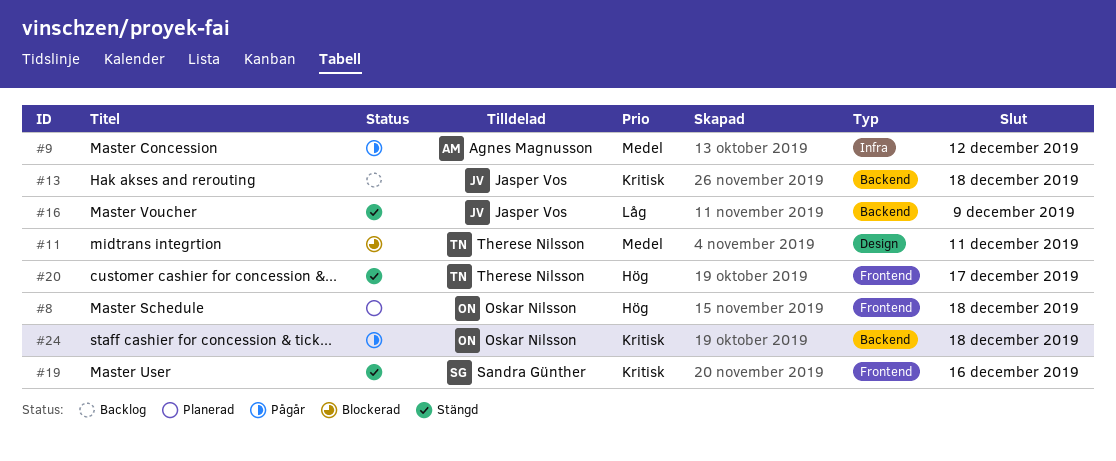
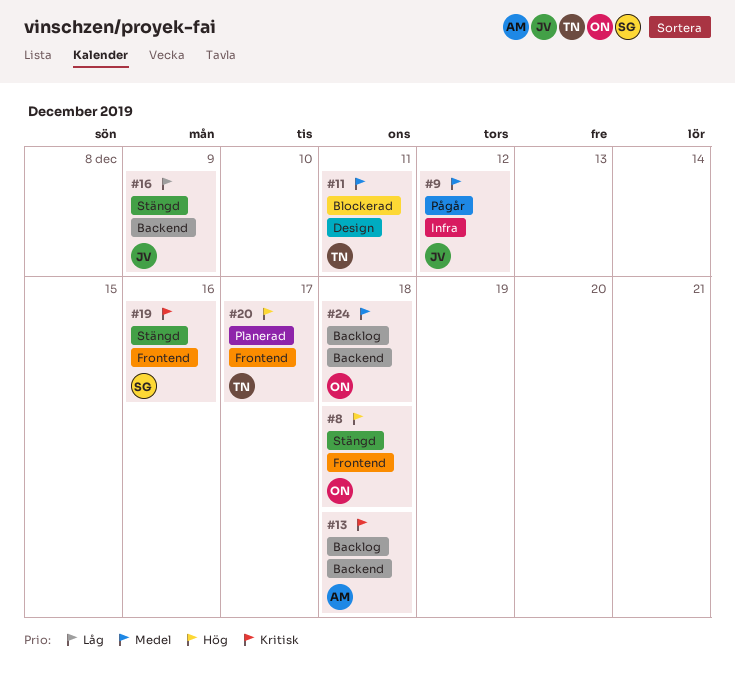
#8, status: Planerad -> Stängd
#9, owner: Agnes Magnusson -> Jasper Vos
#13, owner: Jasper Vos -> Agnes Magnusson
#20, status: Stängd -> Planerad
#24, status: Pågår -> Backlog
#24, priority: Kritisk -> Medel

